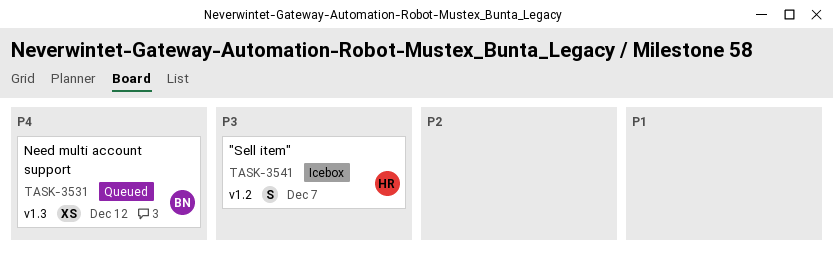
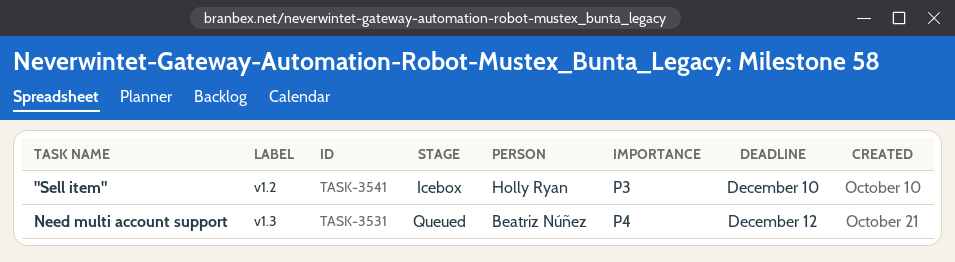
TASK-3541, due: Dec 7 -> Dec 10

